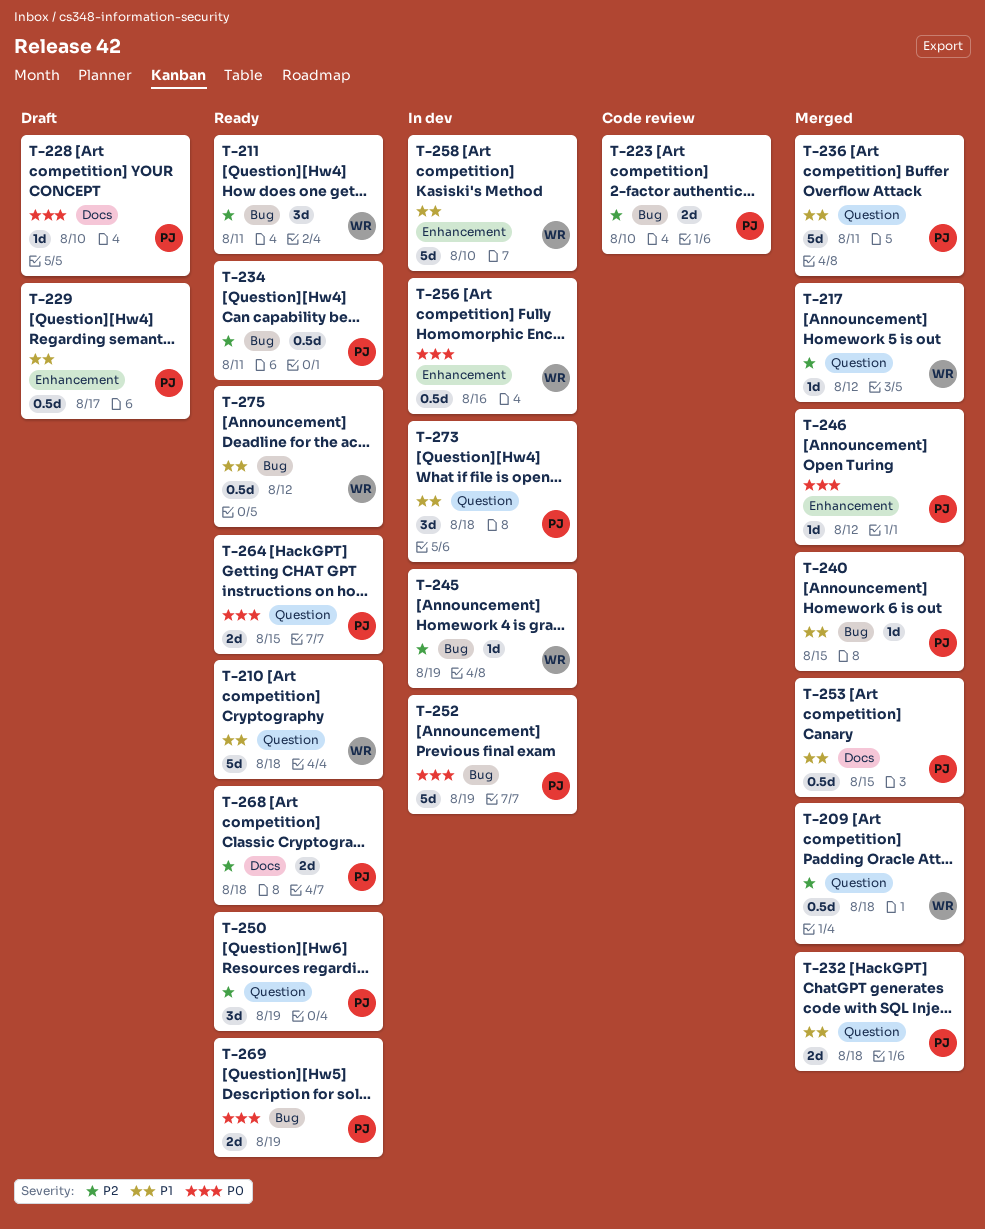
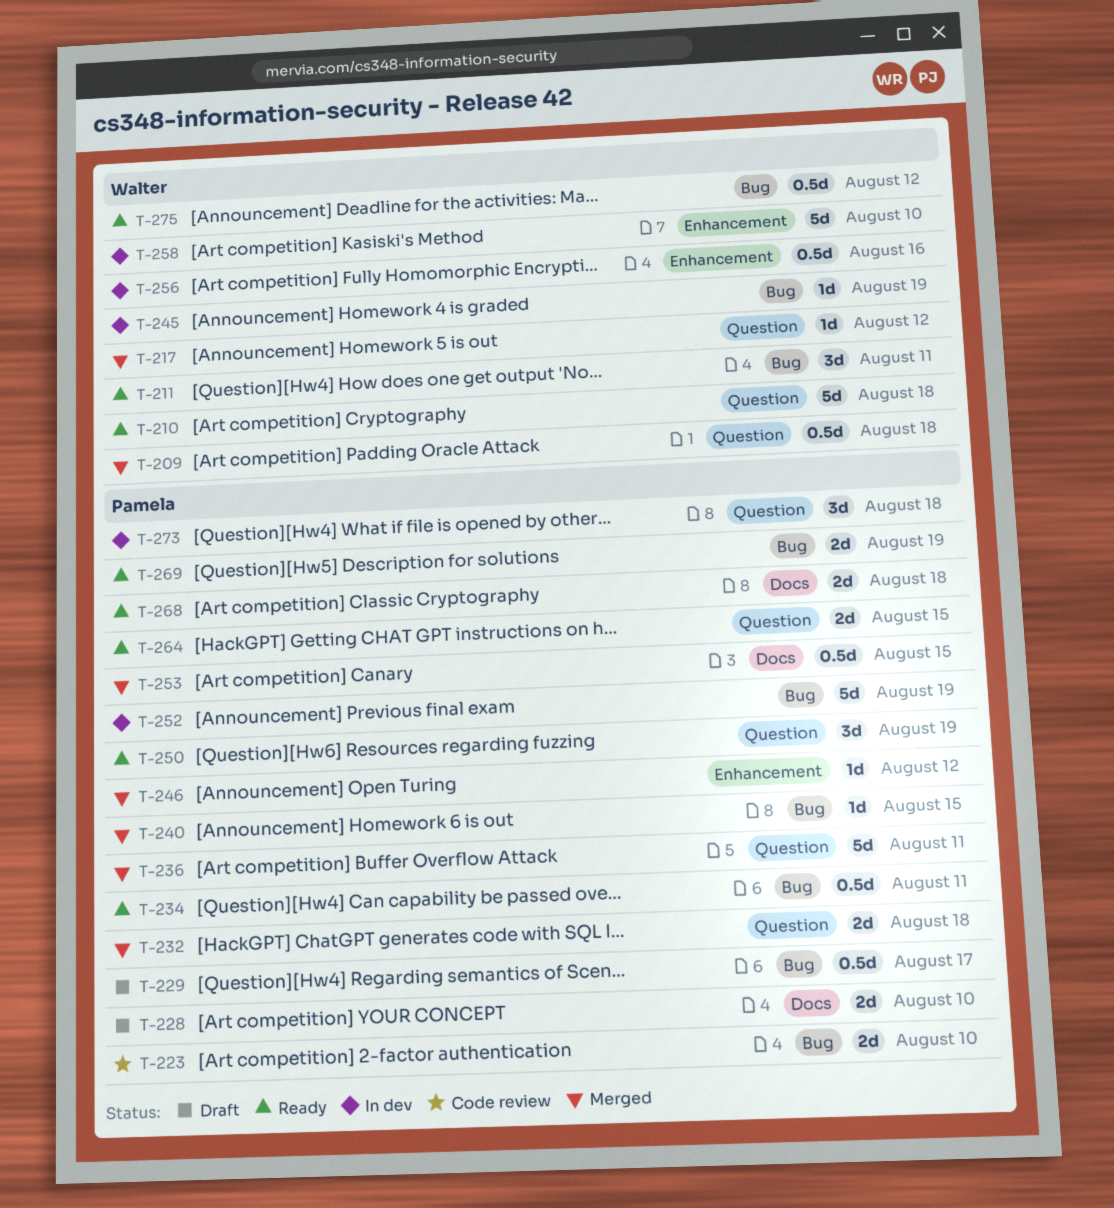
T-228, estimate: 1d -> 2d
T-229, label: Enhancement -> Bug

